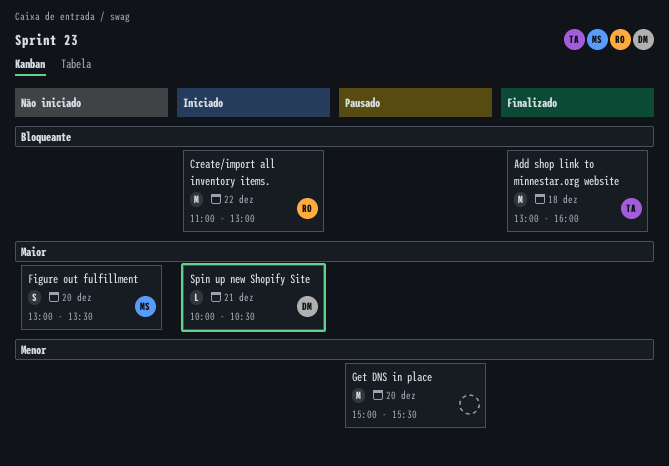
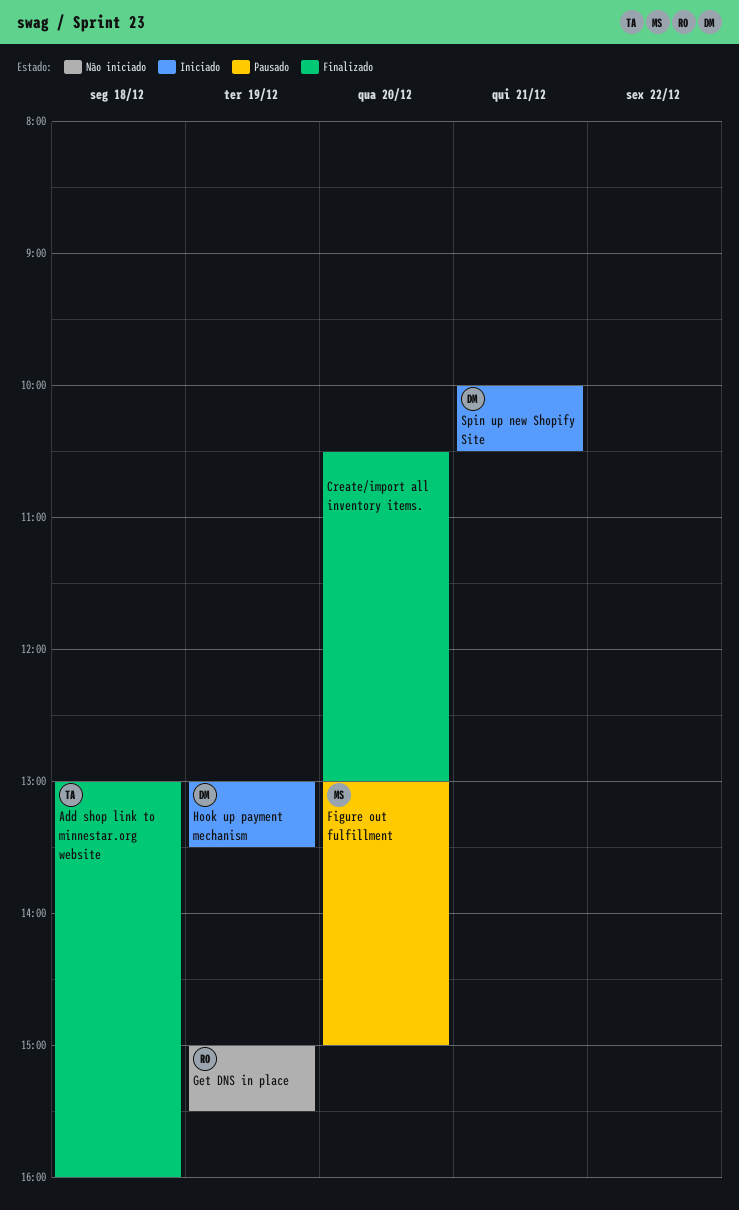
Create/import all inventory items., status: Iniciado -> Finalizado
Create/import all inventory items., owner: RO -> none
Create/import all inventory items., day: Dec 22 -> Dec 20
Create/import all inventory items., begins: 11:00 -> 10:30
Figure out fulfillment, status: Não iniciado -> Pausado
Figure out fulfillment, ends: 13:30 -> 15:00
Get DNS in place, status: Pausado -> Não iniciado
Get DNS in place, owner: none -> RO
Get DNS in place, day: Dec 20 -> Dec 19
Hook up payment mechanism: none -> present

